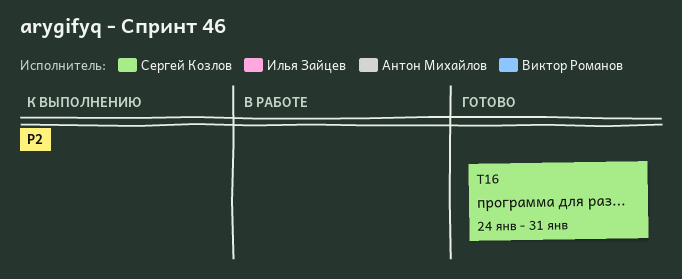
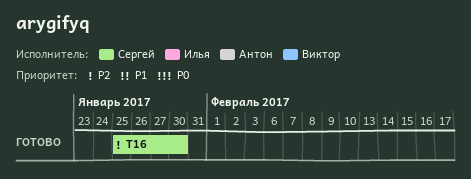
T16, start: Jan 24 -> Jan 25
T16, due: Jan 31 -> Jan 30

